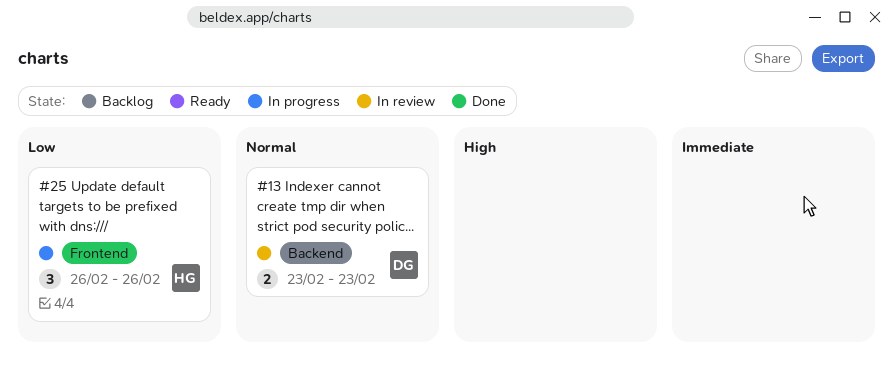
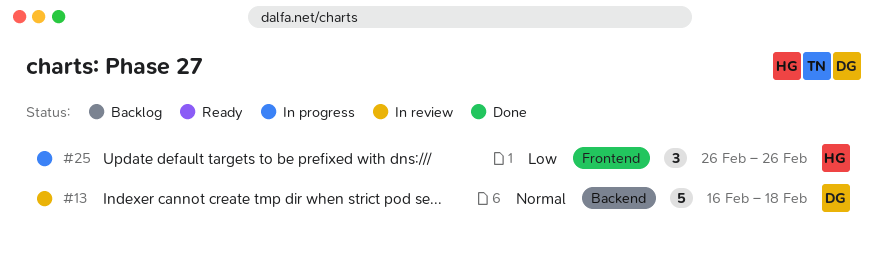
#13, estimate: 2 -> 5
#13, start: Feb 23 -> Feb 16
#13, due: Feb 23 -> Feb 18

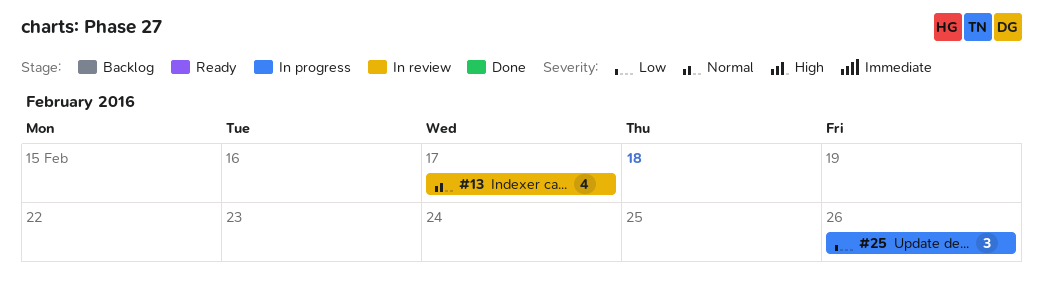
#13, estimate: 5 -> 4
#13, start: Feb 16 -> Feb 17
#13, due: Feb 18 -> Feb 17

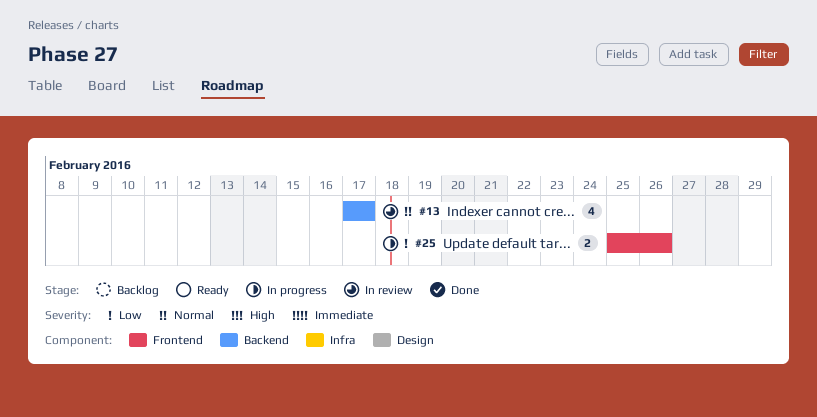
#25, estimate: 3 -> 2
#25, start: Feb 26 -> Feb 25

